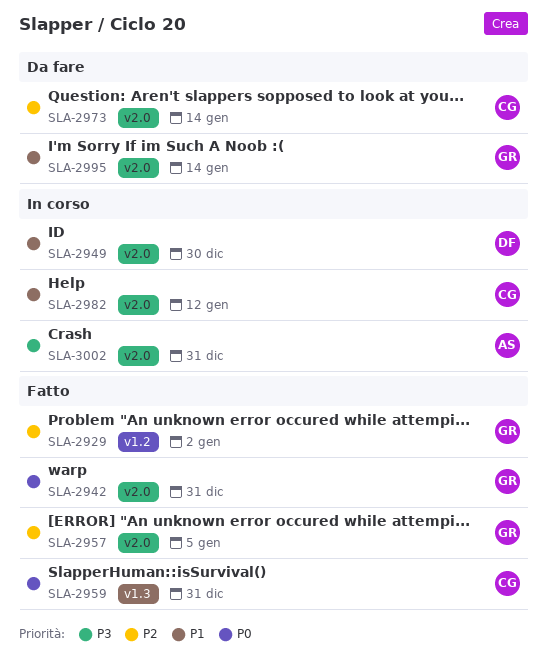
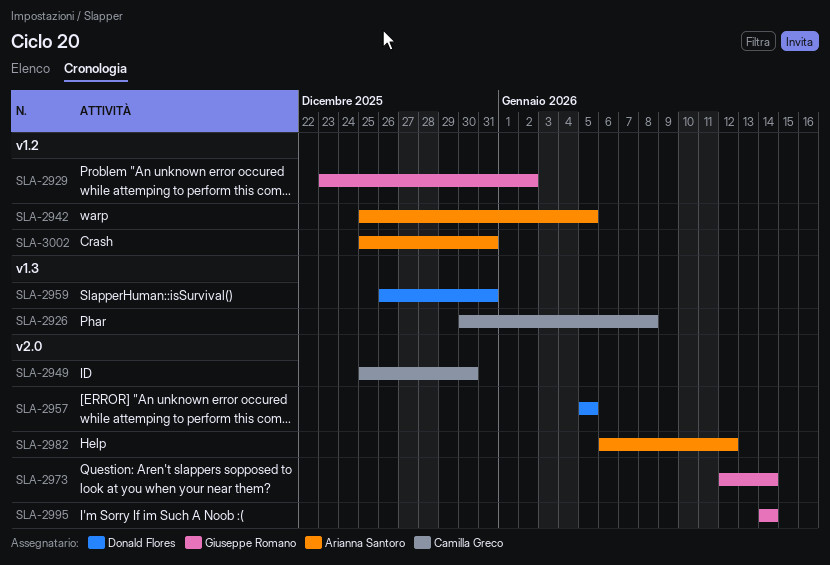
SLA-2926: none -> present
SLA-2942, owner: Giuseppe Romano -> Arianna Santoro
SLA-2942, label: v2.0 -> v1.2
SLA-2942, due: Dec 31 -> Jan 5
SLA-2949, owner: Donald Flores -> Camilla Greco
SLA-2957, owner: Giuseppe Romano -> Donald Flores
SLA-2959, owner: Camilla Greco -> Donald Flores
SLA-2973, owner: Camilla Greco -> Giuseppe Romano
SLA-2982, owner: Camilla Greco -> Arianna Santoro
SLA-3002, label: v2.0 -> v1.2

